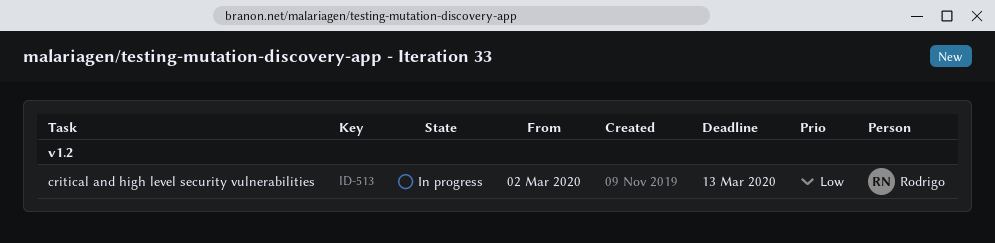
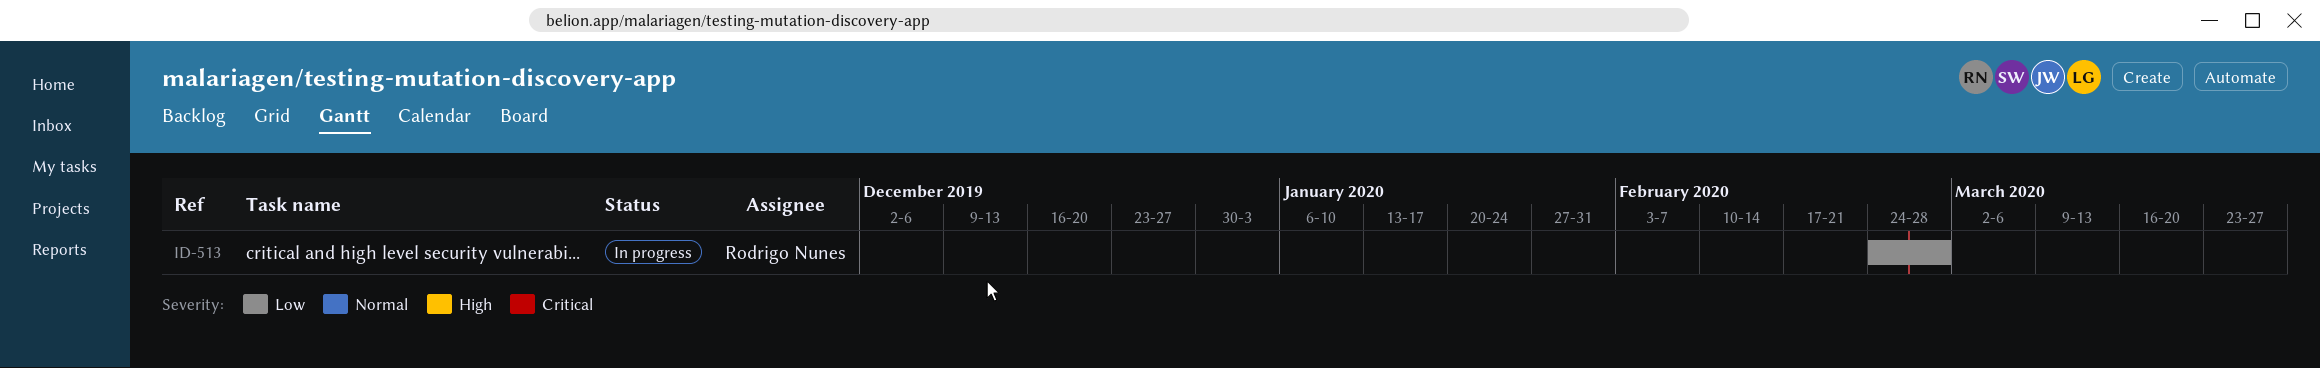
ID-513, start: Mar 2 -> Feb 24
ID-513, due: Mar 13 -> Feb 28

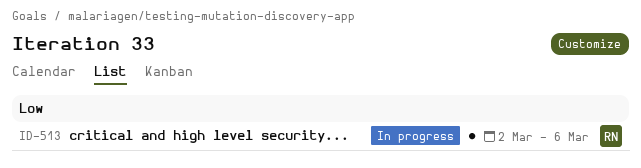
ID-513, start: Feb 24 -> Mar 2
ID-513, due: Feb 28 -> Mar 6

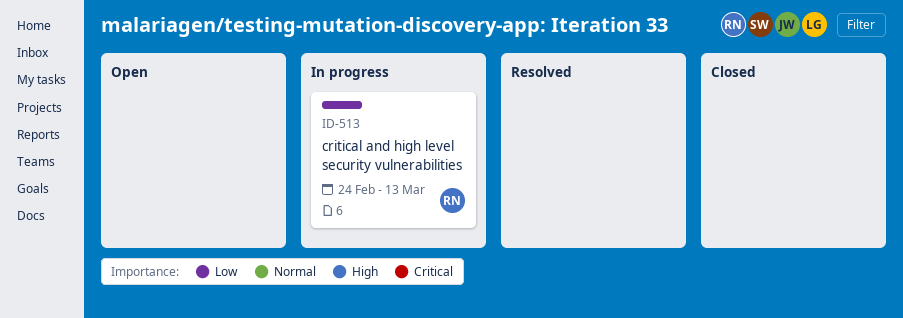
ID-513, start: Mar 2 -> Feb 24
ID-513, due: Mar 6 -> Mar 13

